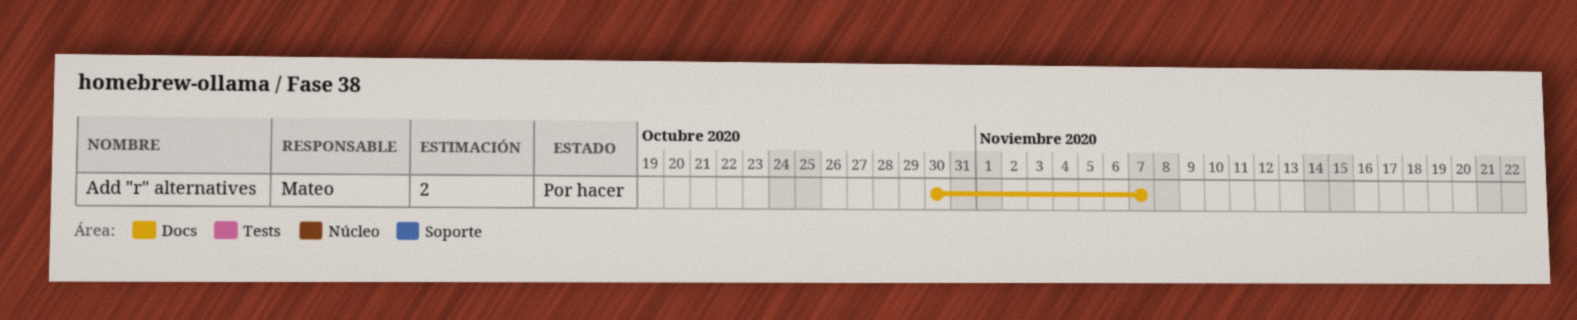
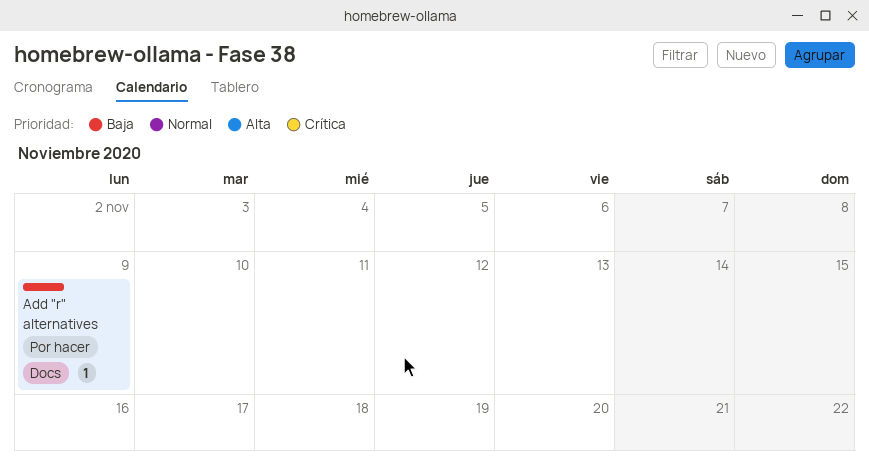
Add "r" alternatives, estimate: 2 -> 1
Add "r" alternatives, due: Nov 7 -> Nov 9

